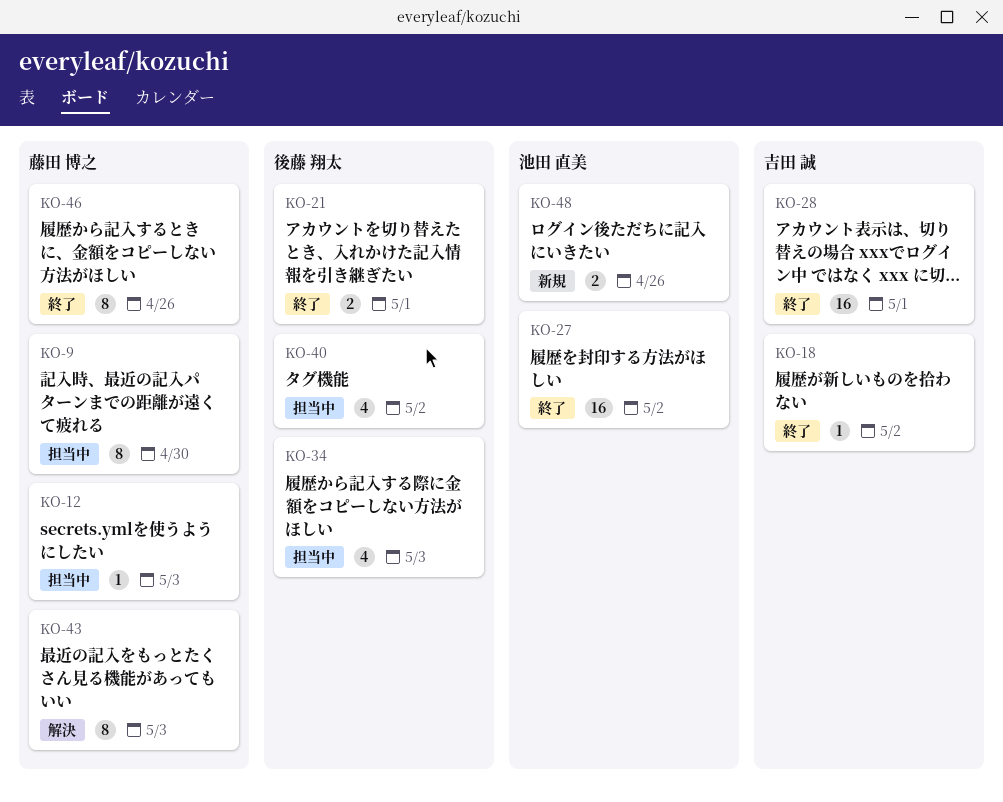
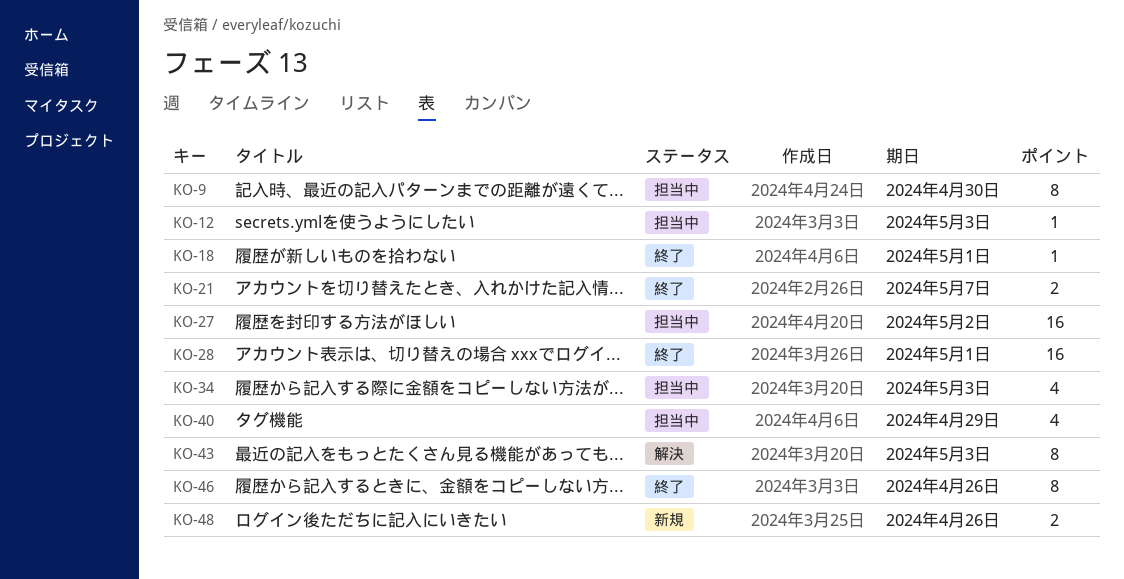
KO-18, due: May 2 -> May 1
KO-21, due: May 1 -> May 7
KO-27, status: 終了 -> 担当中
KO-40, due: May 2 -> Apr 29

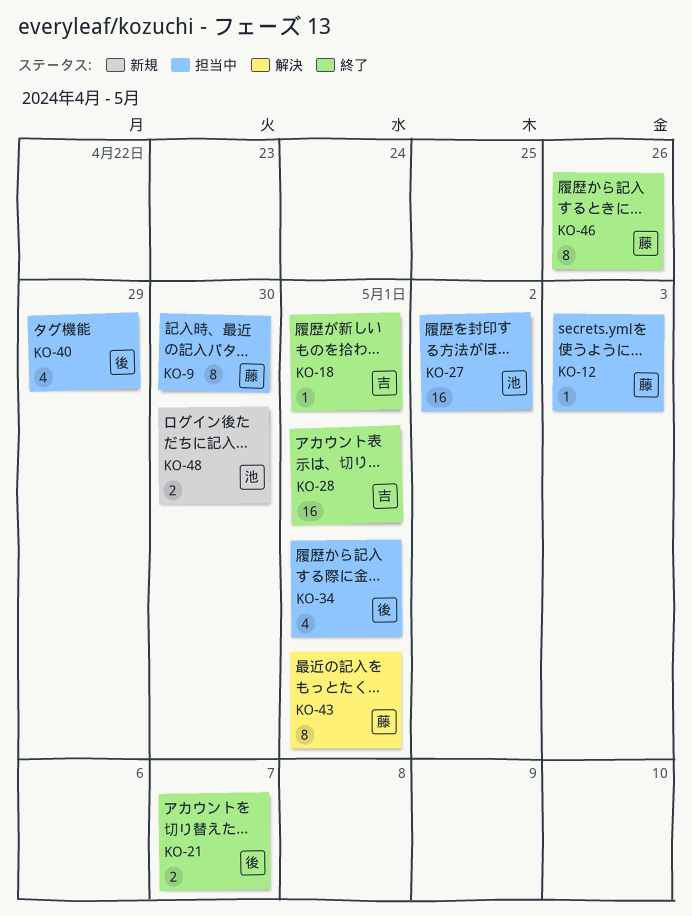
KO-34, due: May 3 -> May 1
KO-43, due: May 3 -> May 1
KO-48, due: Apr 26 -> Apr 30

